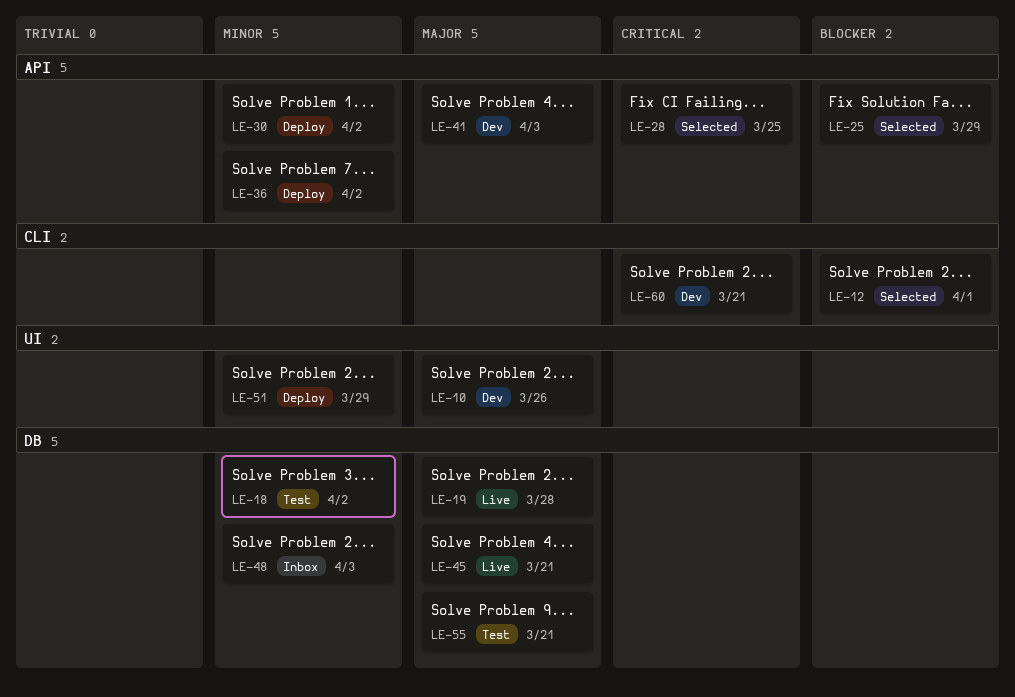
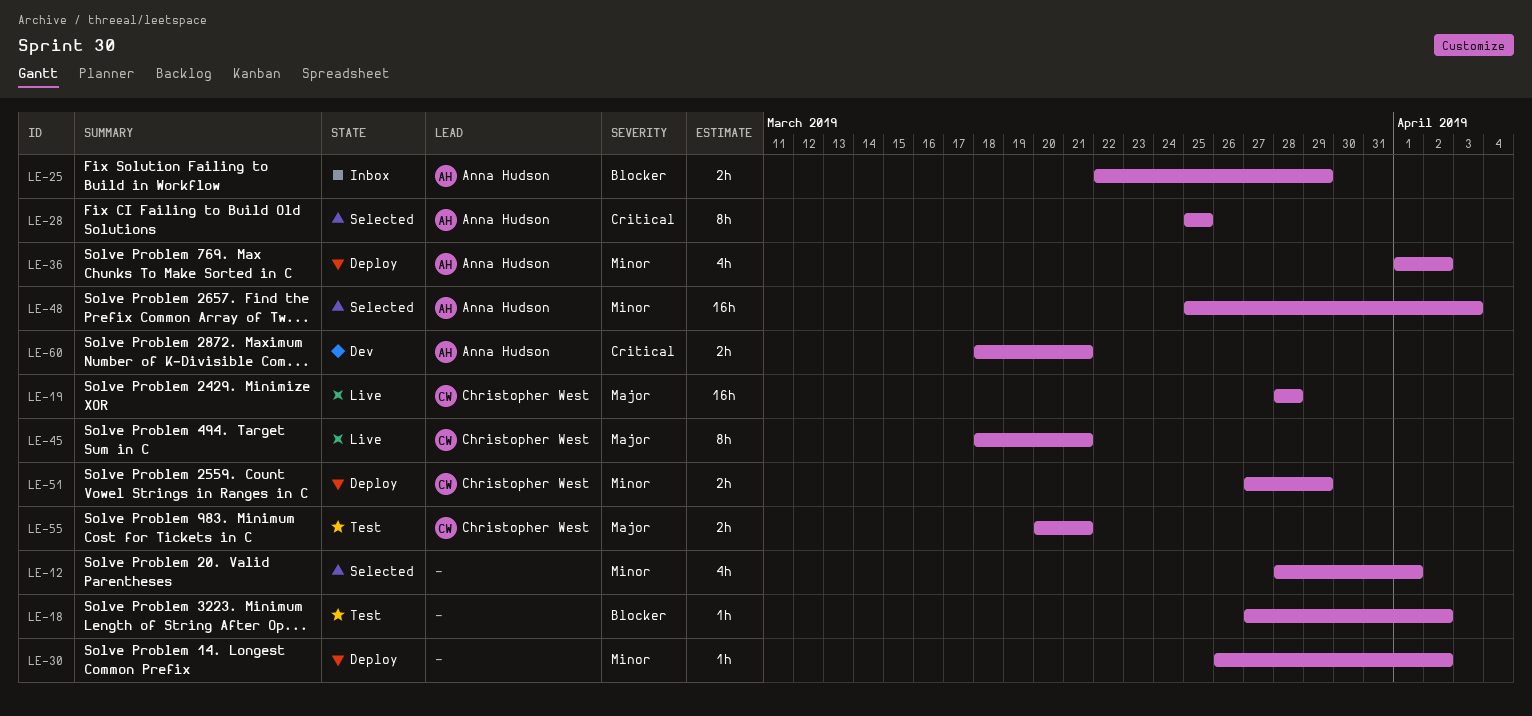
LE-10: present -> none
LE-12, priority: Blocker -> Minor
LE-18, priority: Minor -> Blocker
LE-25, status: Selected -> Inbox
LE-41: present -> none
LE-48, status: Inbox -> Selected

